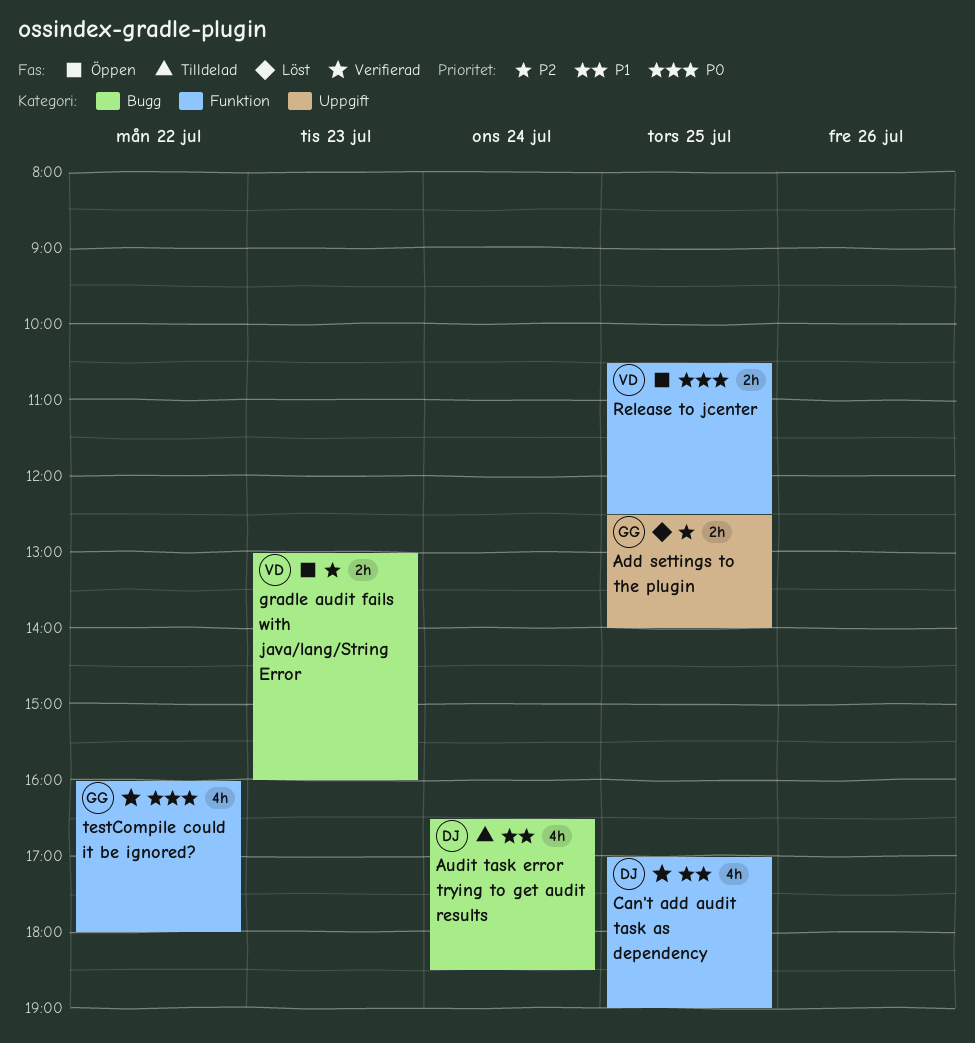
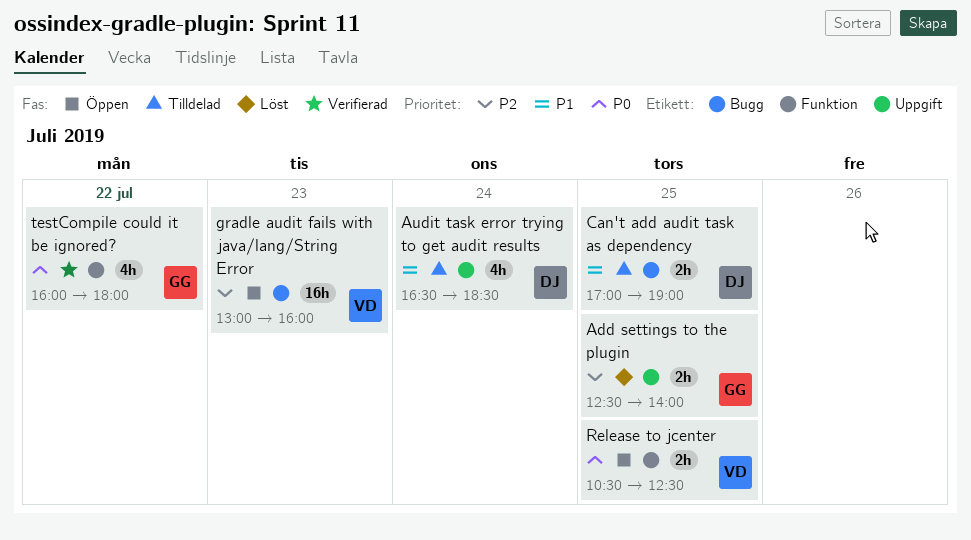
Audit task error trying to get audit results, label: Bugg -> Uppgift
Can't add audit task as dependency, status: Verifierad -> Tilldelad
Can't add audit task as dependency, label: Funktion -> Bugg
Can't add audit task as dependency, estimate: 4h -> 2h
gradle audit fails with java/lang/String Error, estimate: 2h -> 16h

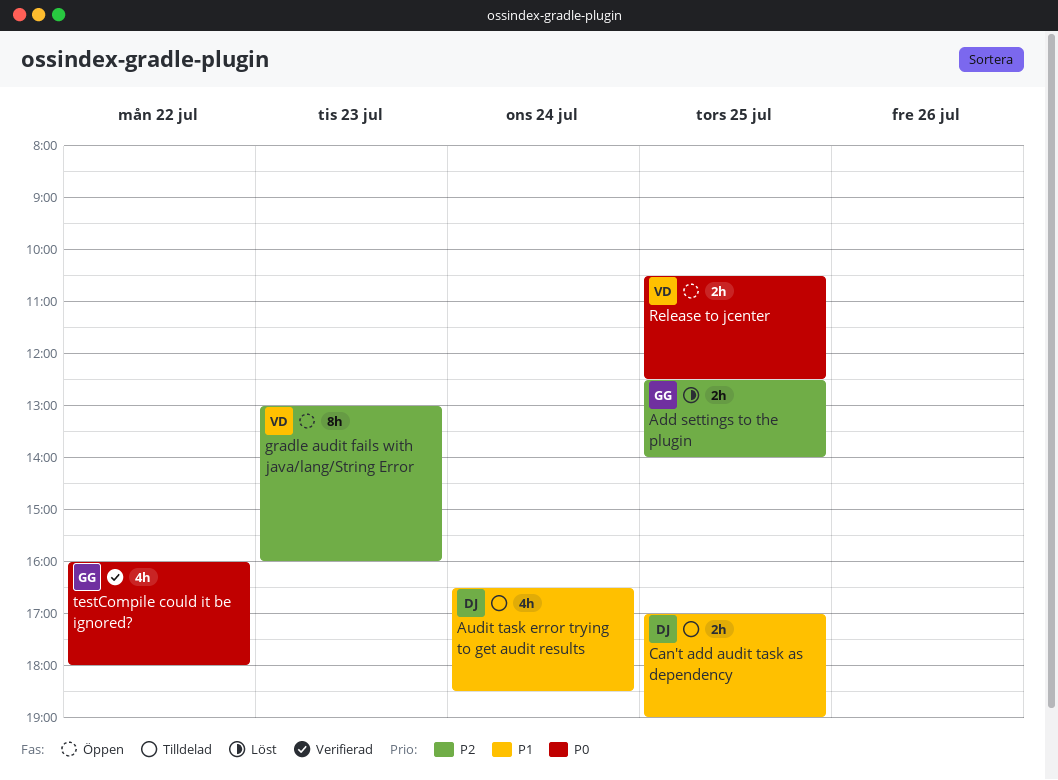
gradle audit fails with java/lang/String Error, estimate: 16h -> 8h

